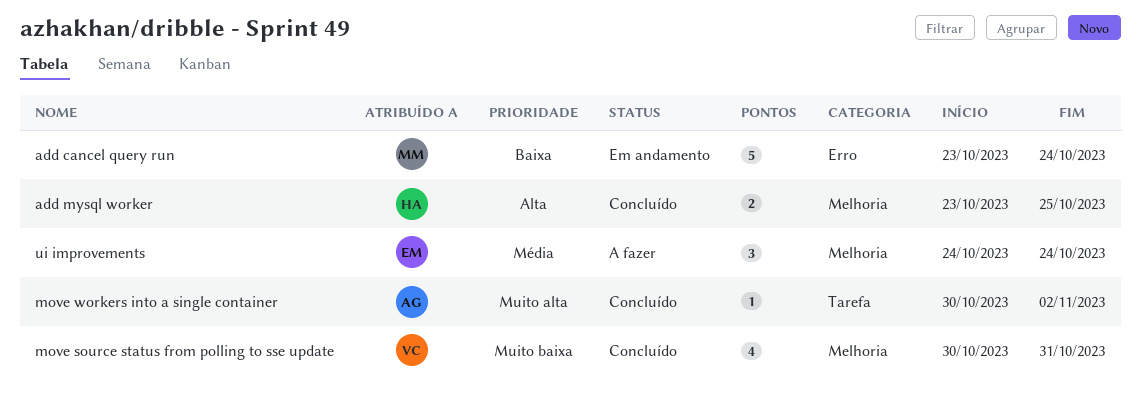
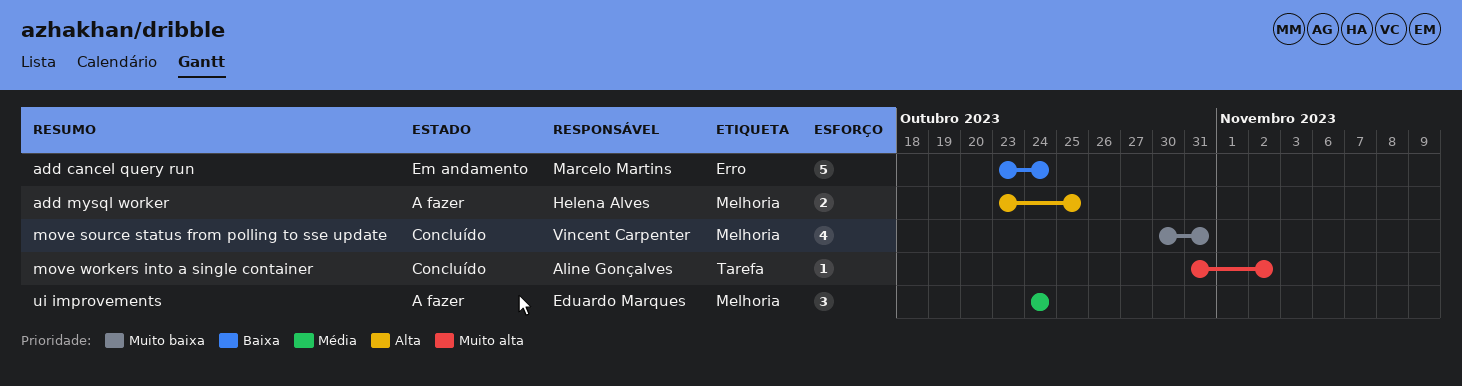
add mysql worker, status: Concluído -> A fazer
move workers into a single container, start: Oct 30 -> Oct 31

